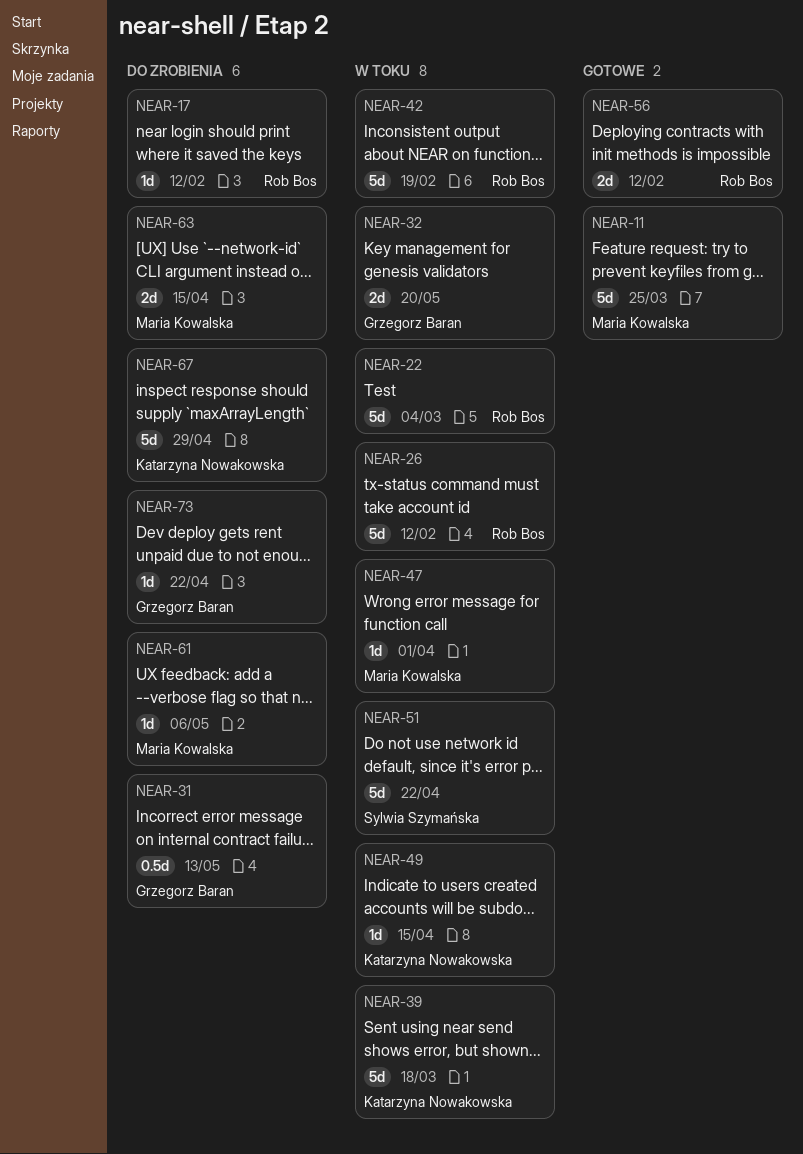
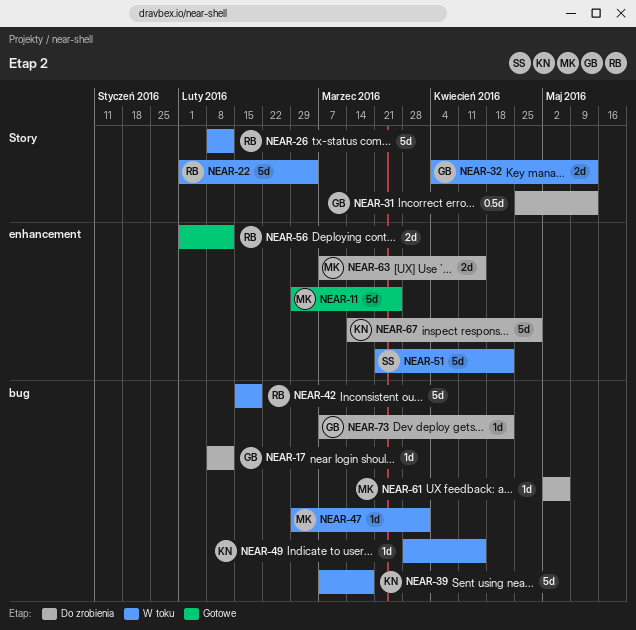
NEAR-17, owner: Rob Bos -> Grzegorz Baran
NEAR-32, due: May 20 -> May 13

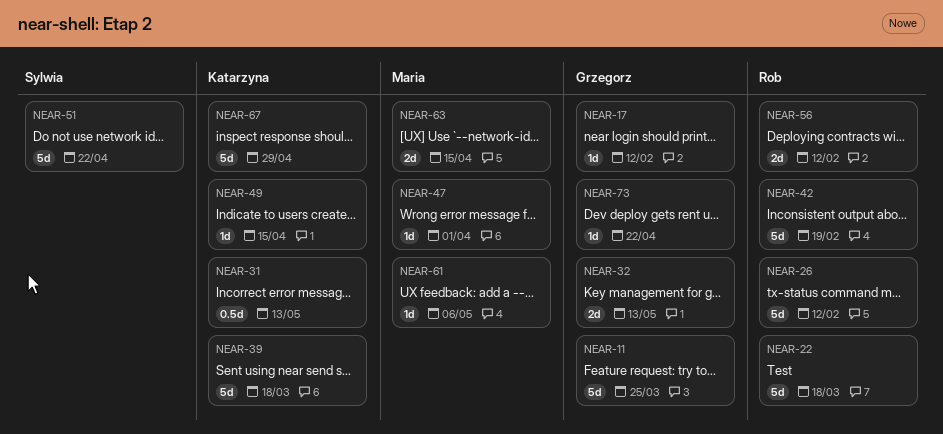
NEAR-11, owner: Maria -> Grzegorz
NEAR-22, due: Mar 4 -> Mar 18
NEAR-31, owner: Grzegorz -> Katarzyna

